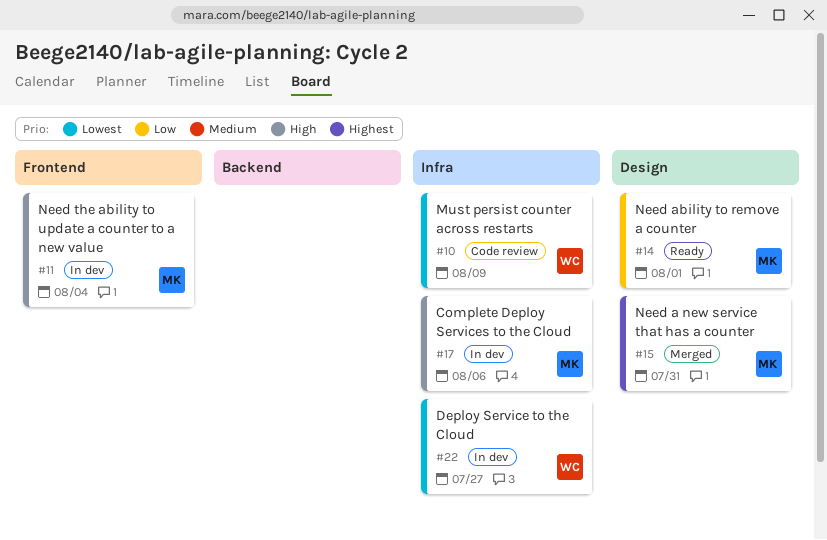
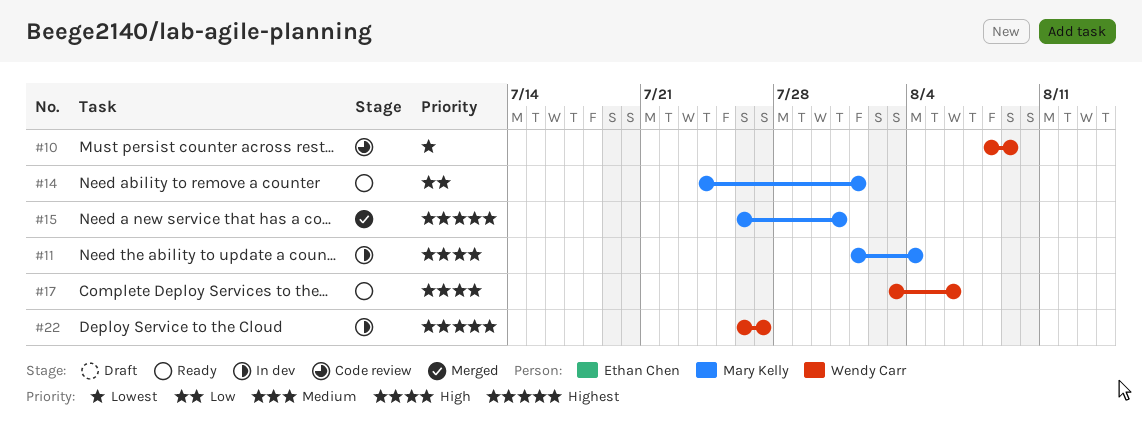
#17, status: In dev -> Ready
#17, owner: Mary Kelly -> Wendy Carr
#22, priority: Lowest -> Highest

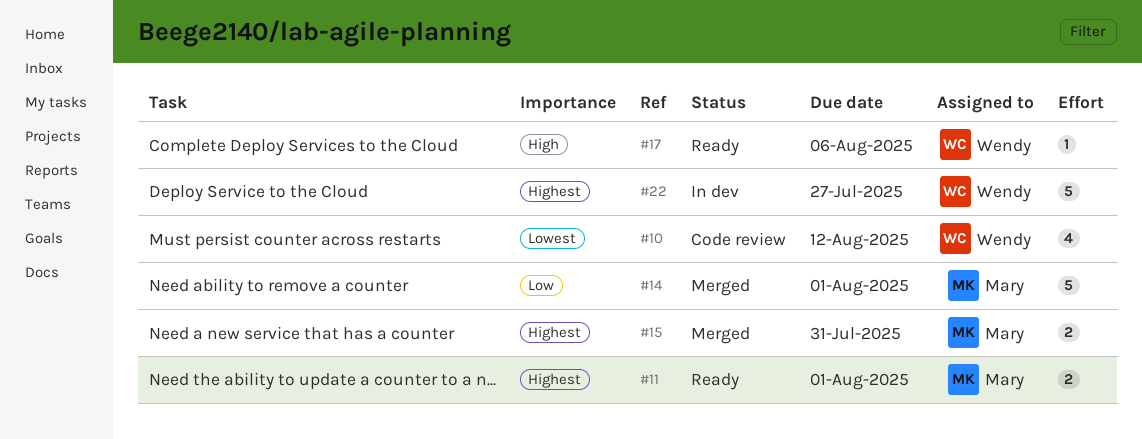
#10, due: Aug 9 -> Aug 12
#11, status: In dev -> Ready
#11, priority: High -> Highest
#11, due: Aug 4 -> Aug 1
#14, status: Ready -> Merged

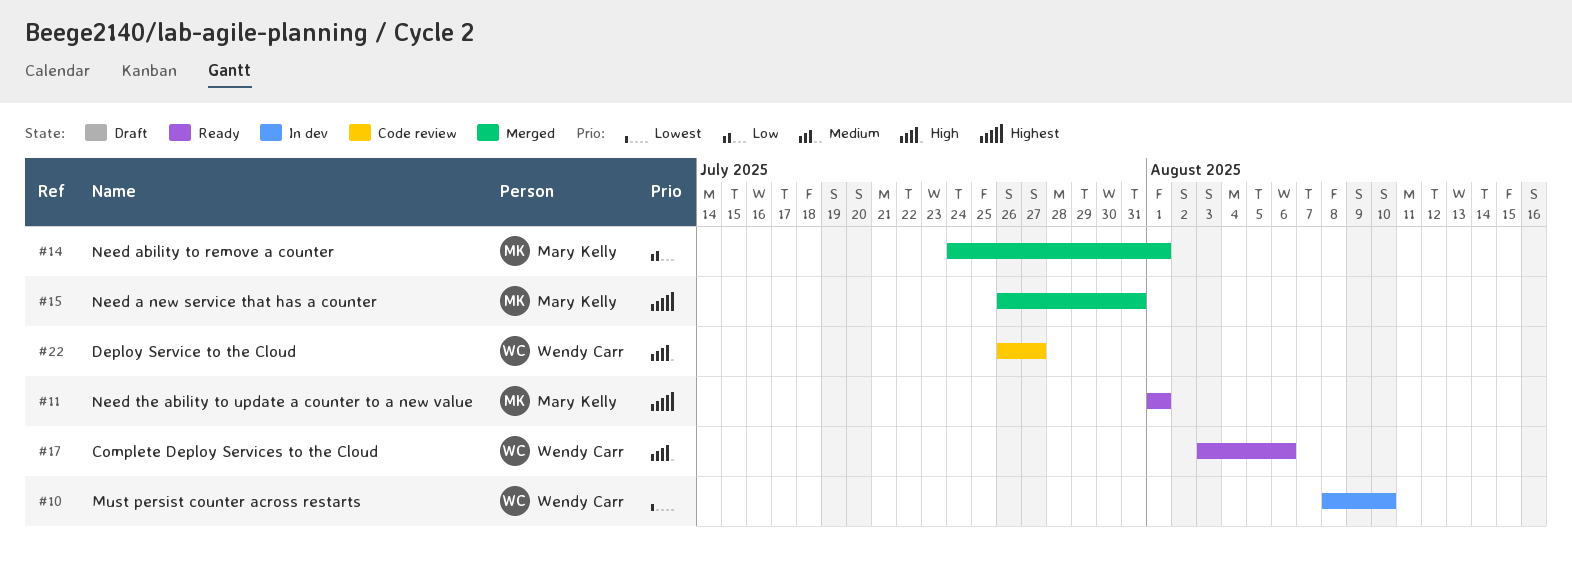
#10, status: Code review -> In dev
#10, due: Aug 12 -> Aug 10
#22, status: In dev -> Code review
#22, priority: Highest -> High

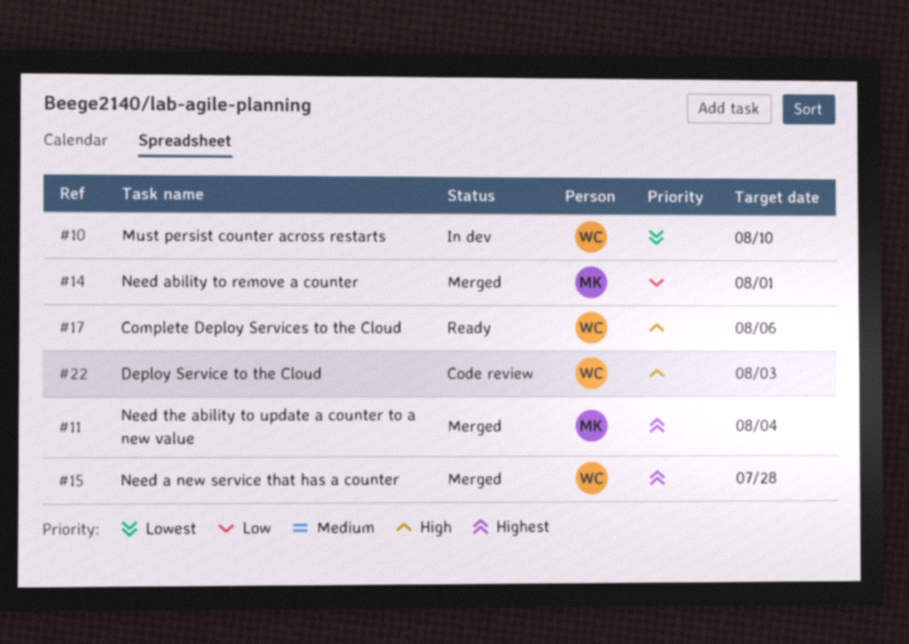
#11, status: Ready -> Merged
#11, due: Aug 1 -> Aug 4
#15, owner: Mary Kelly -> Wendy Carr
#15, due: Jul 31 -> Jul 28
#22, due: Jul 27 -> Aug 3

